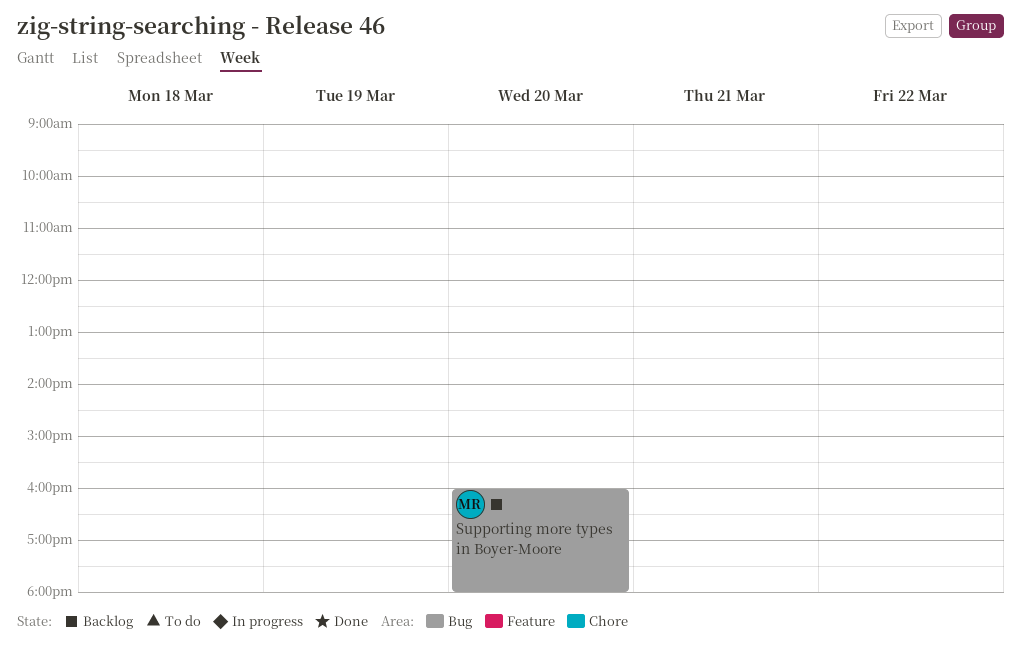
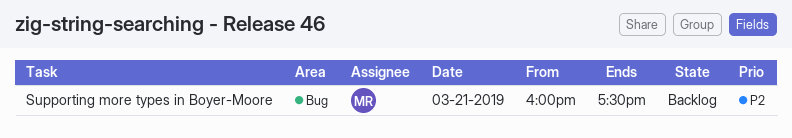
Supporting more types in Boyer-Moore, day: Mar 20 -> Mar 21
Supporting more types in Boyer-Moore, ends: 18:00 -> 17:30

